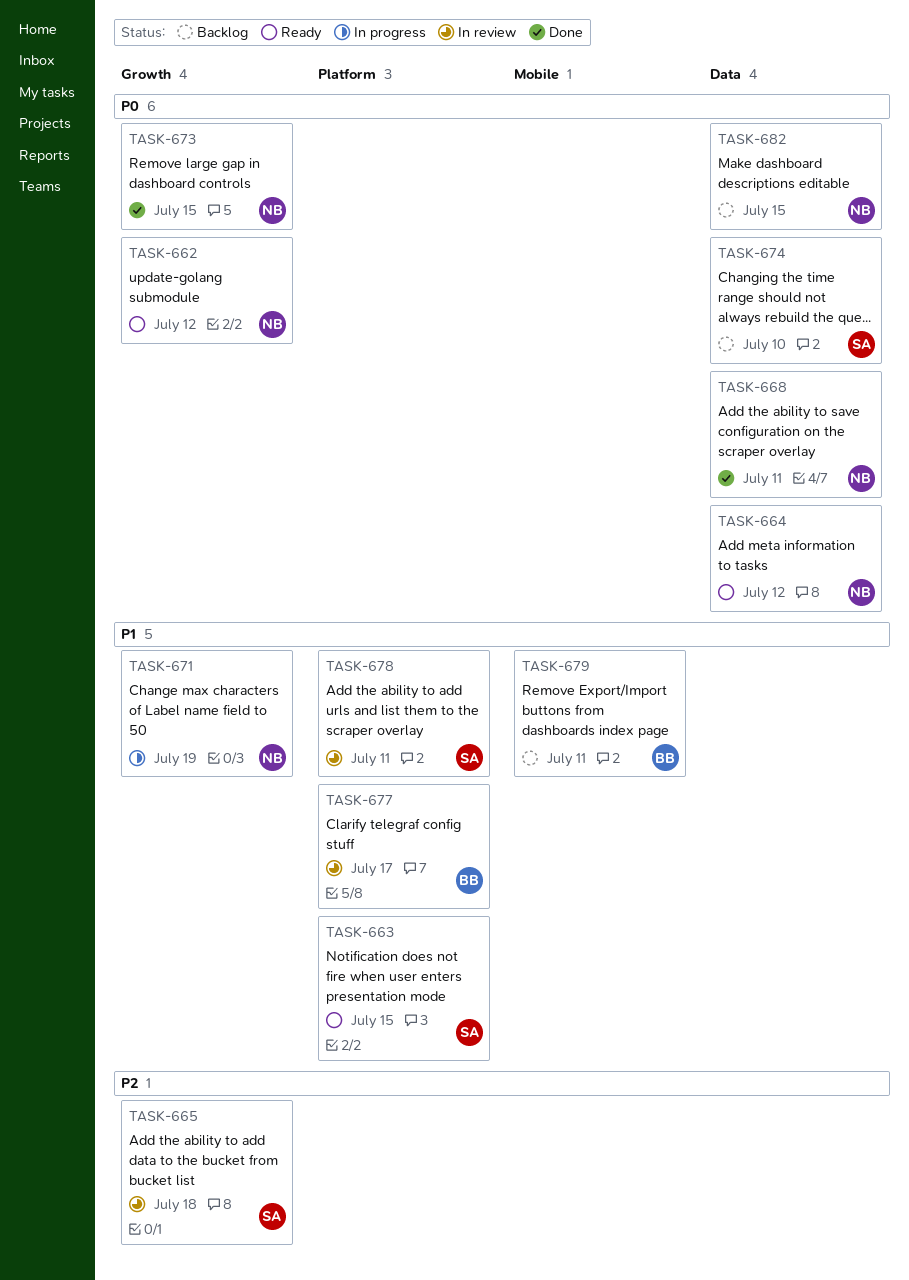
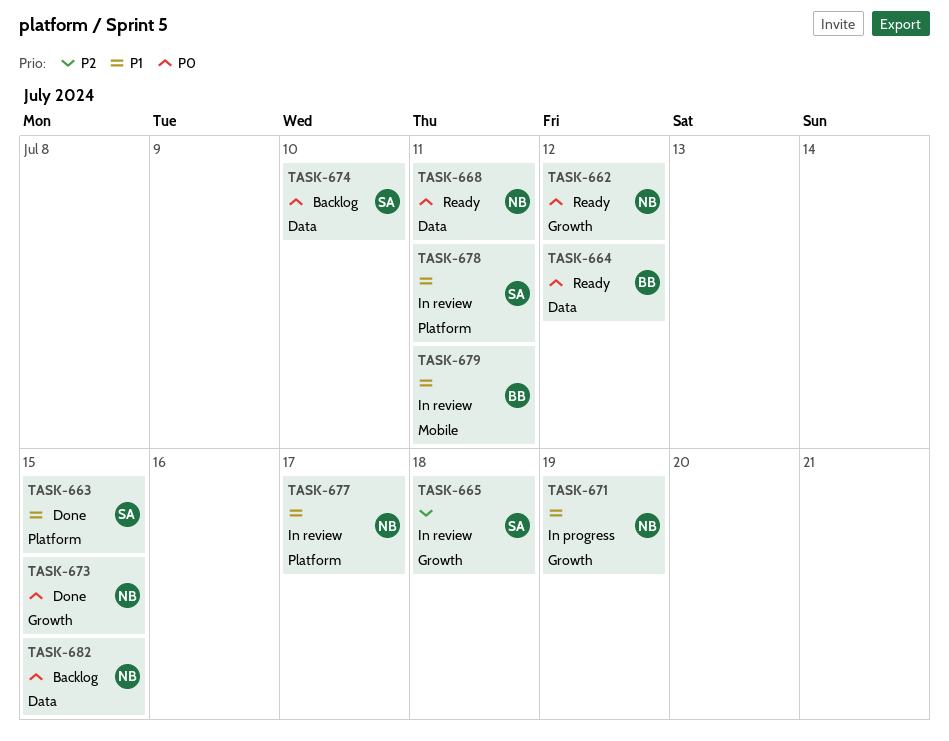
TASK-663, status: Ready -> Done
TASK-664, owner: NB -> BB
TASK-668, status: Done -> Ready
TASK-677, owner: BB -> NB
TASK-679, status: Backlog -> In review

